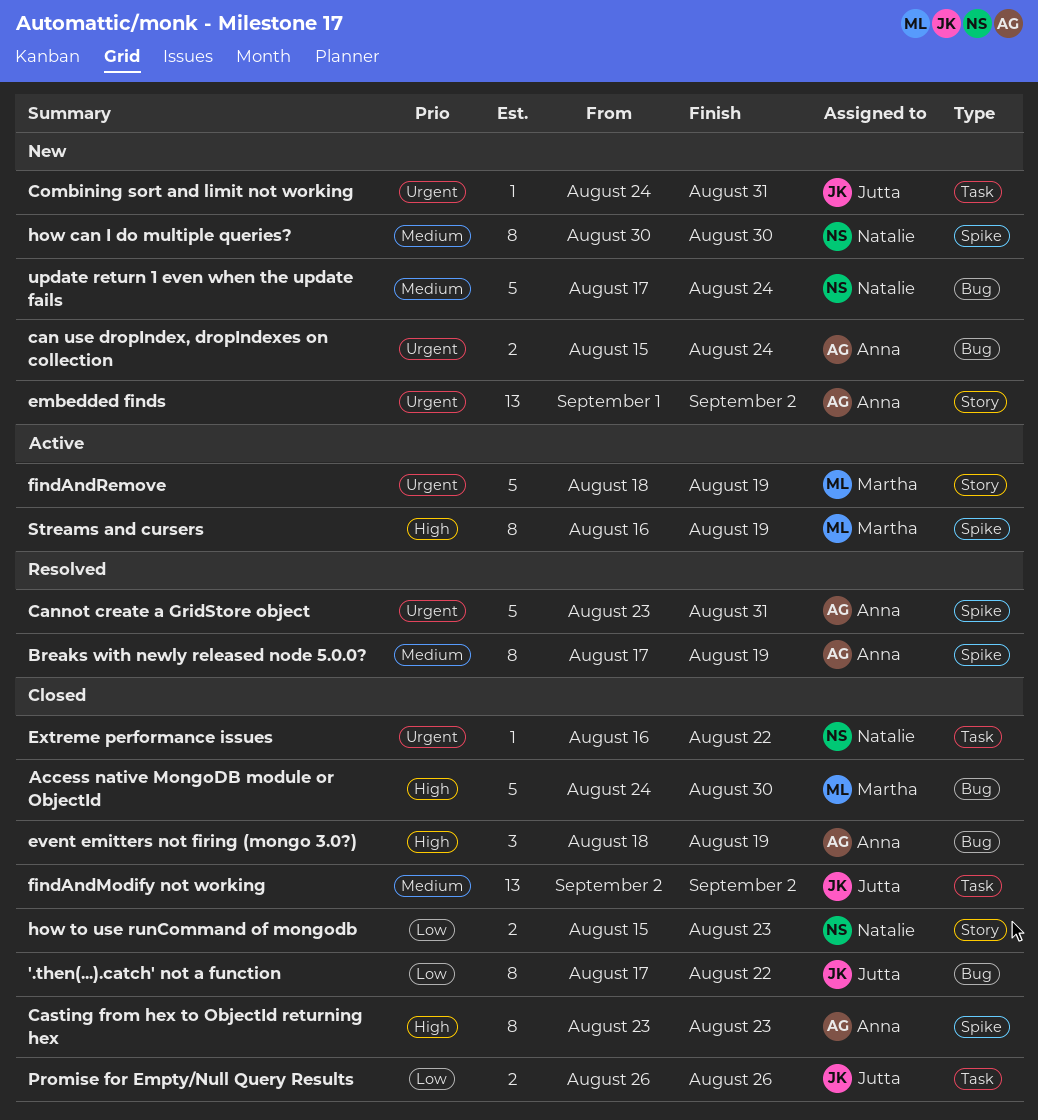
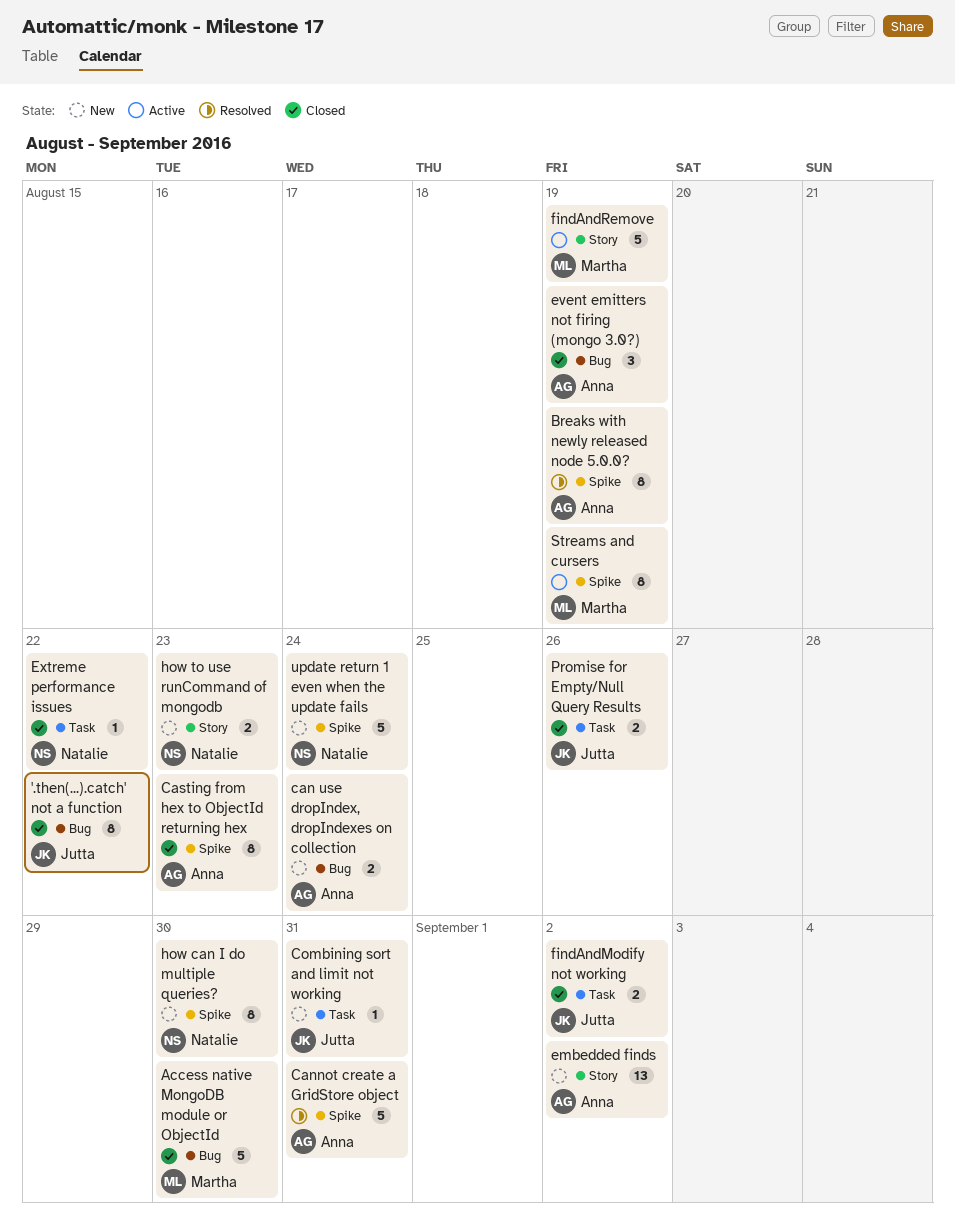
findAndModify not working, estimate: 13 -> 2
how to use runCommand of mongodb, status: Closed -> New
update return 1 even when the update fails, label: Bug -> Spike

